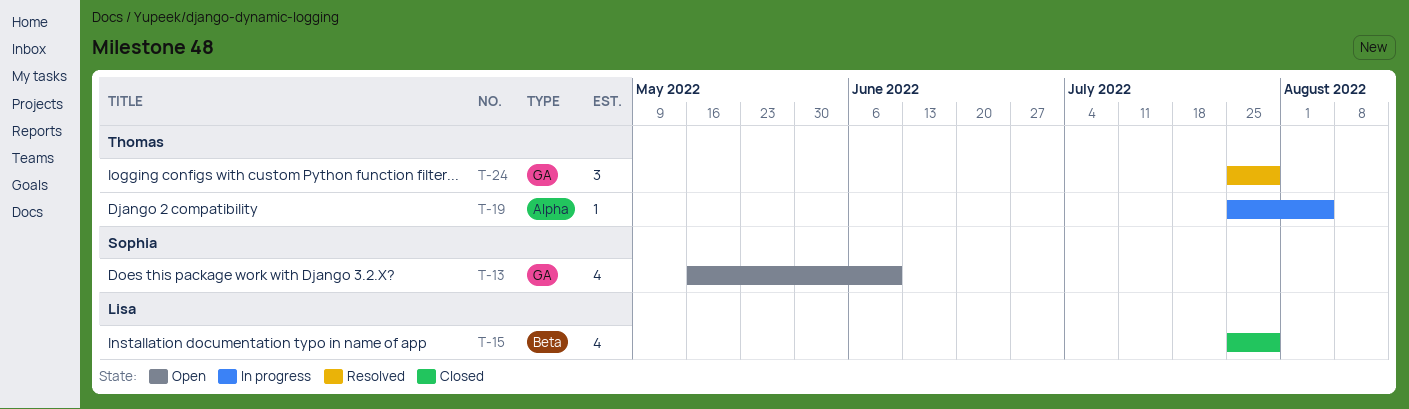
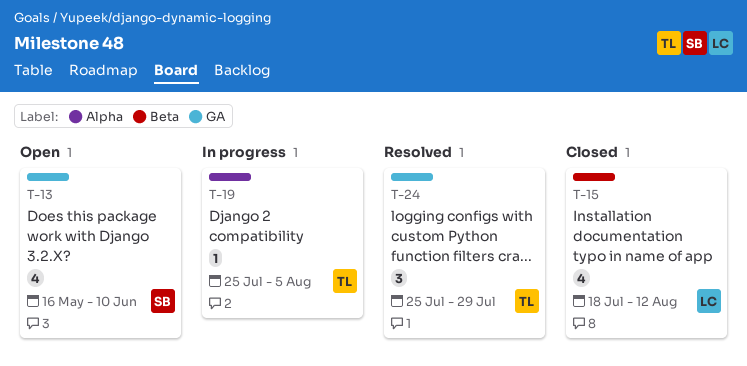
T-15, start: Jul 25 -> Jul 18
T-15, due: Jul 29 -> Aug 12

